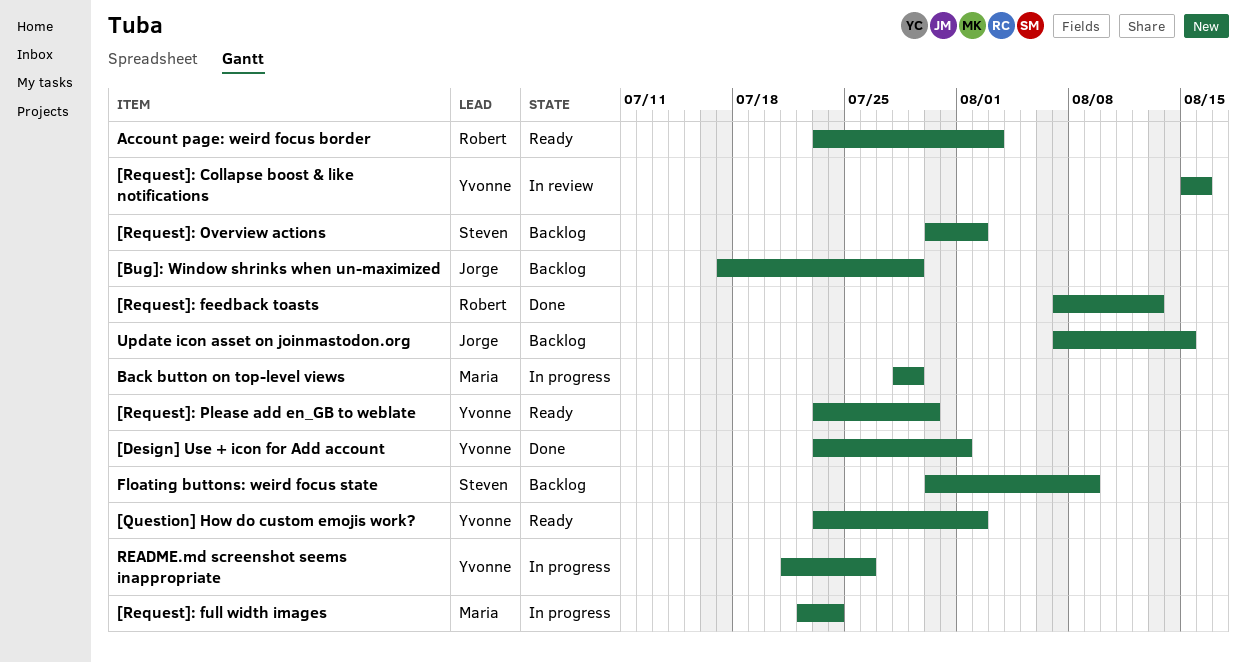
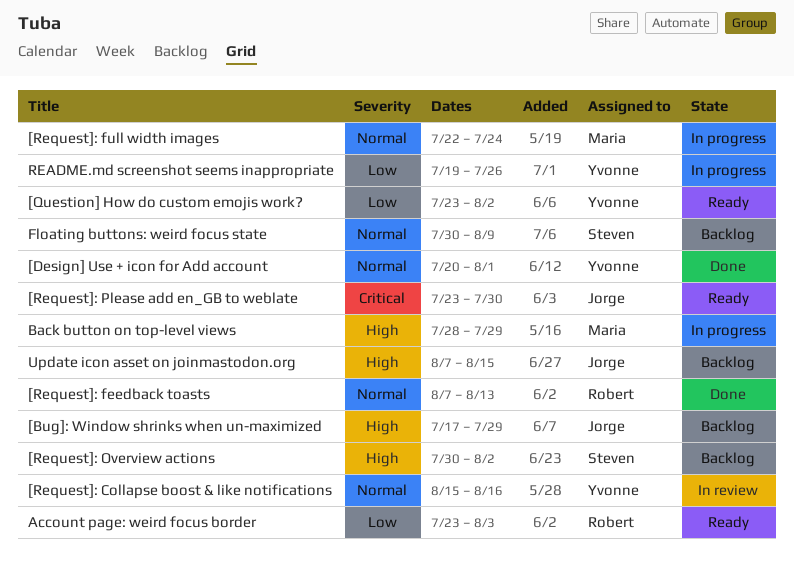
[Design] Use + icon for Add account, start: Jul 23 -> Jul 20
[Request]: Please add en_GB to weblate, owner: Yvonne -> Jorge
README.md screenshot seems inappropriate, start: Jul 21 -> Jul 19

